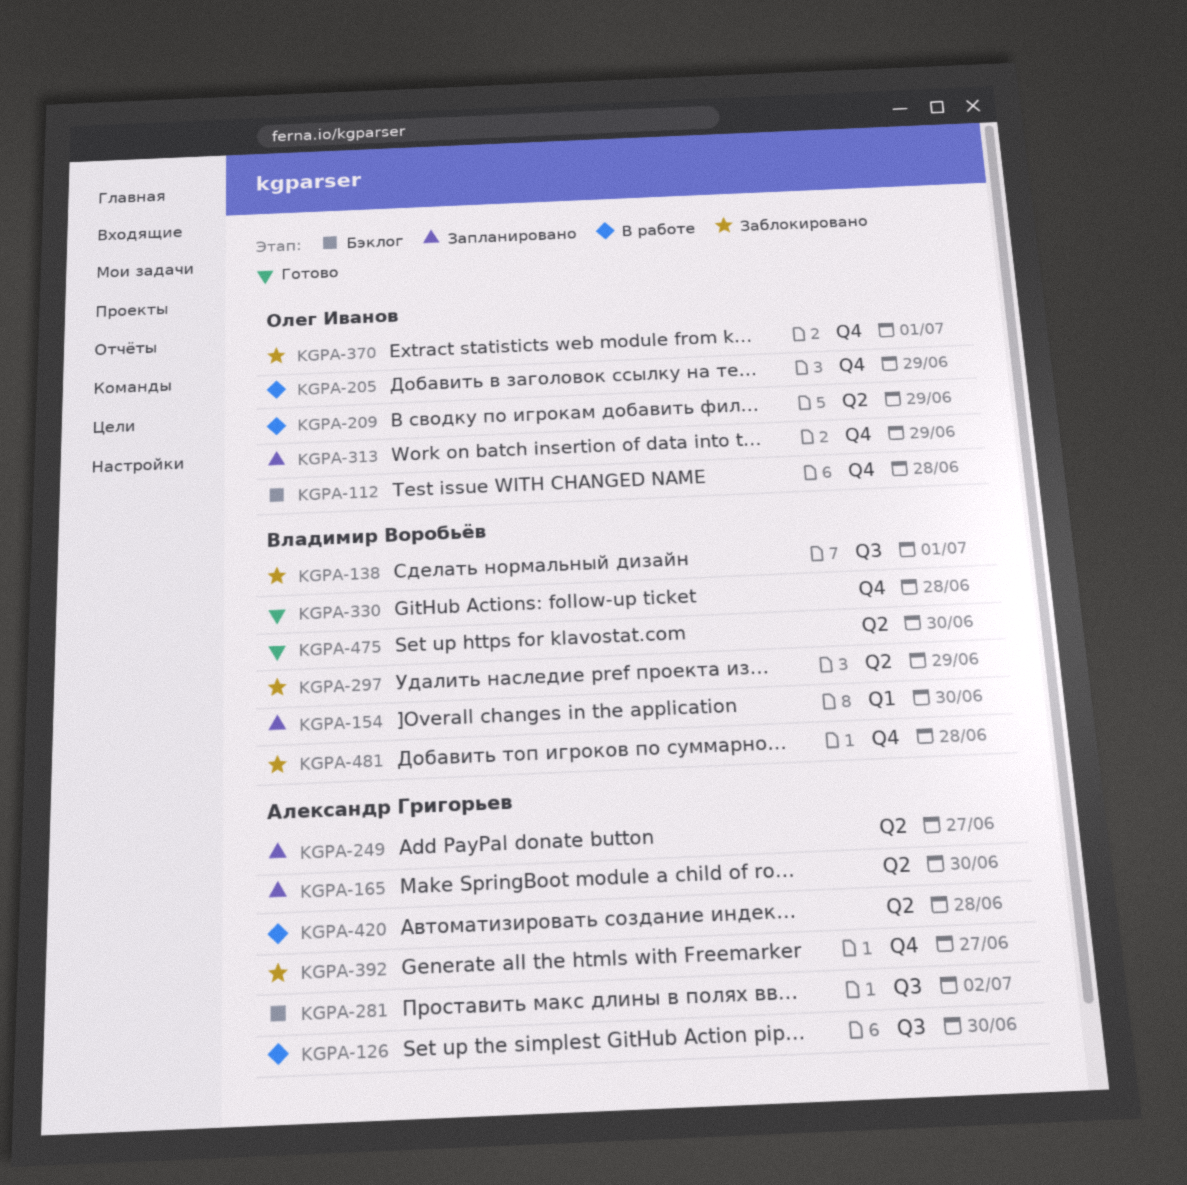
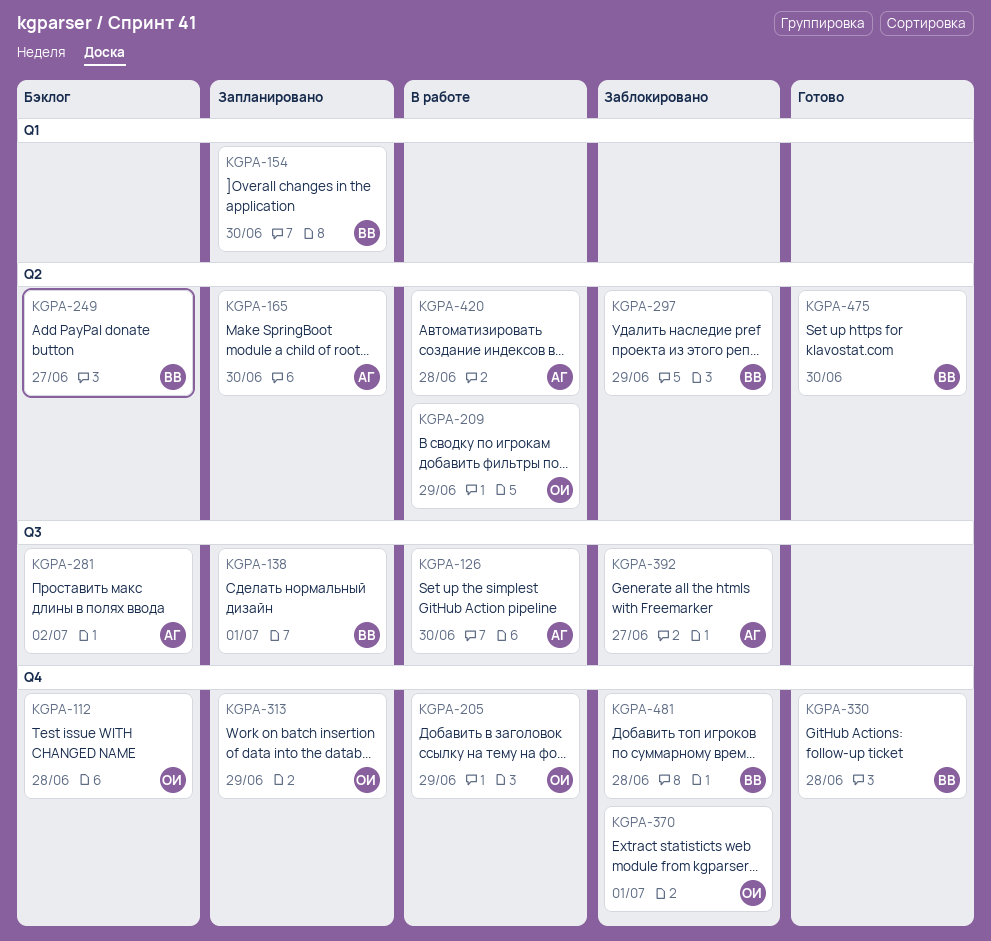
KGPA-138, status: Заблокировано -> Запланировано
KGPA-249, status: Запланировано -> Бэклог
KGPA-249, owner: Александр Григорьев -> Владимир Воробьёв
KGPA-392, label: Q4 -> Q3

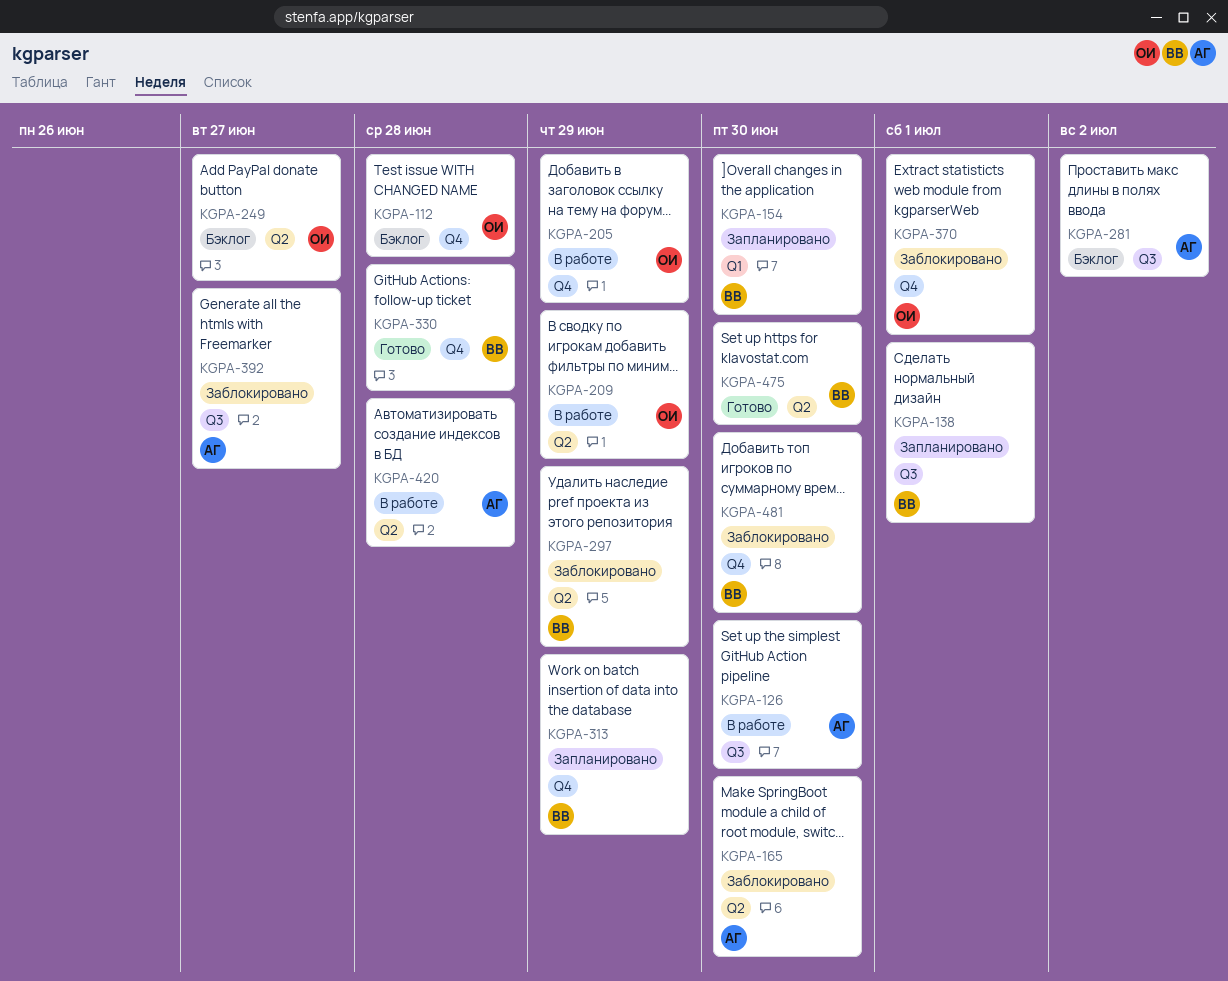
KGPA-165, status: Запланировано -> Заблокировано
KGPA-249, owner: ВВ -> ОИ
KGPA-313, owner: ОИ -> ВВ
KGPA-481, due: Jun 28 -> Jun 30

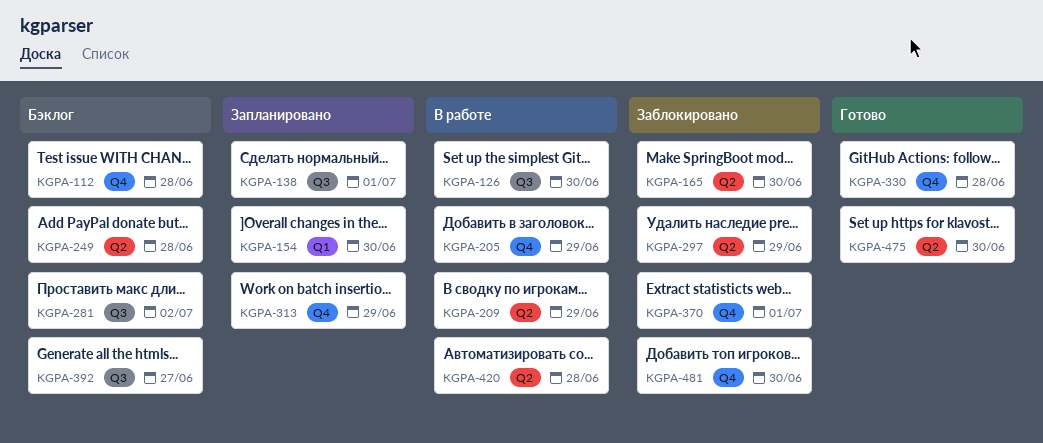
KGPA-249, due: Jun 27 -> Jun 28
KGPA-392, status: Заблокировано -> Бэклог

